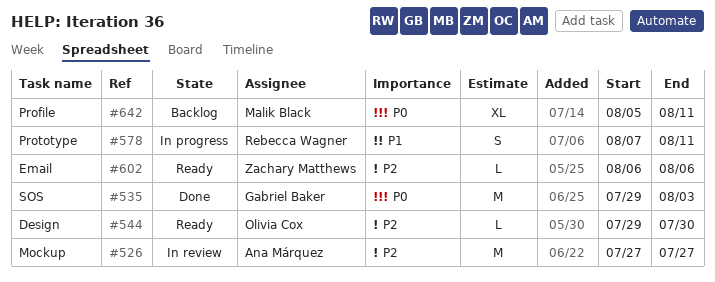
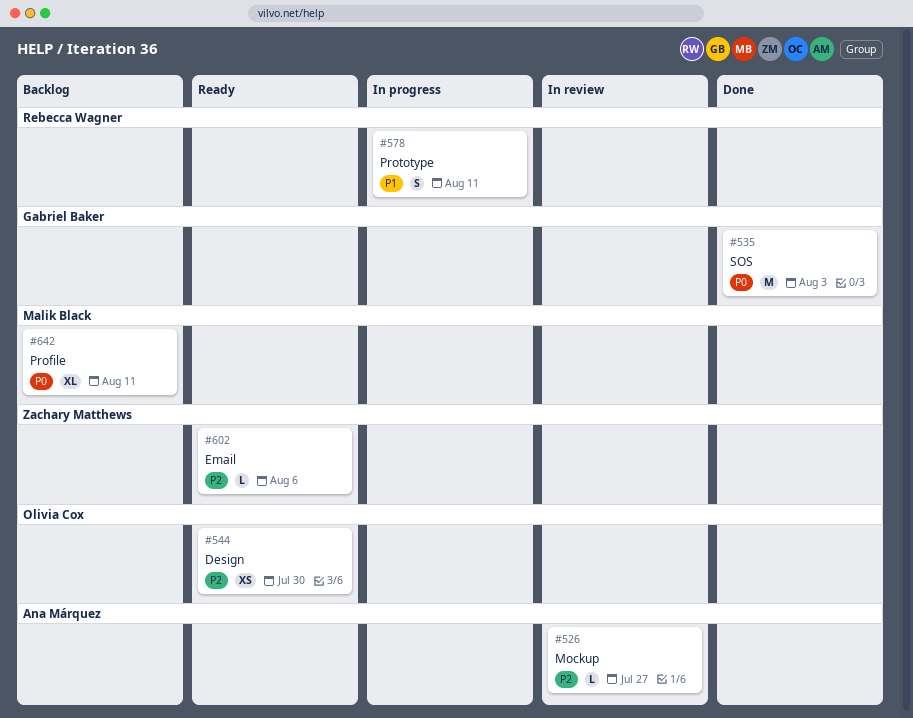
#526, estimate: M -> L
#544, estimate: L -> XS

